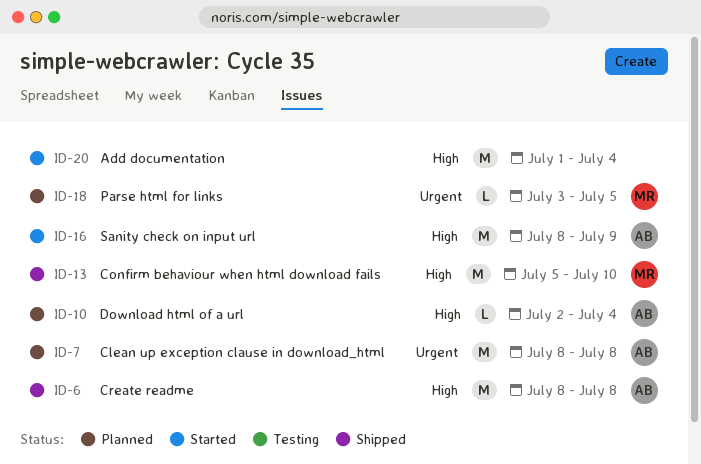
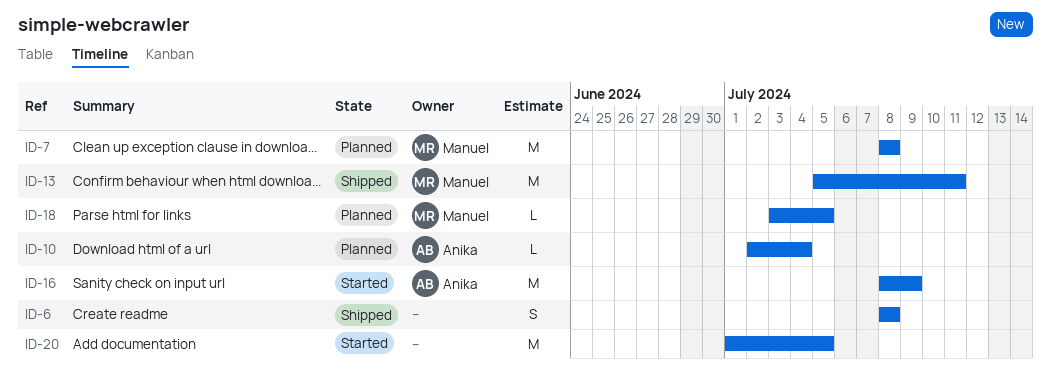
ID-6, owner: Anika -> none
ID-6, estimate: M -> S
ID-7, owner: Anika -> Manuel
ID-13, due: Jul 10 -> Jul 11
ID-20, due: Jul 4 -> Jul 5

